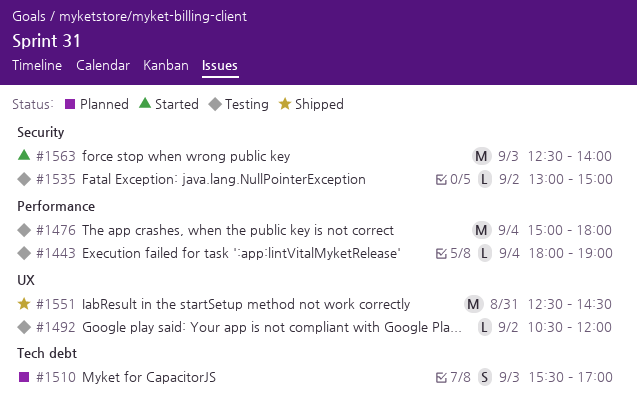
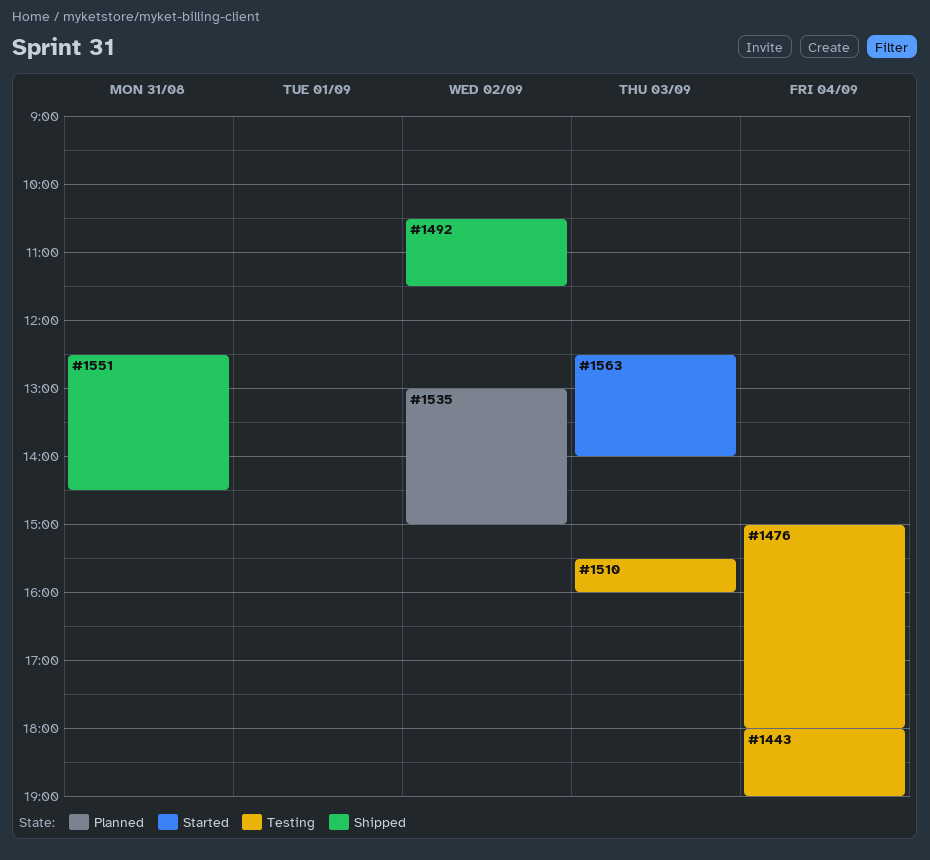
#1492, status: Testing -> Shipped
#1492, ends: 12:00 -> 11:30
#1510, status: Planned -> Testing
#1510, ends: 17:00 -> 16:00
#1535, status: Testing -> Planned

